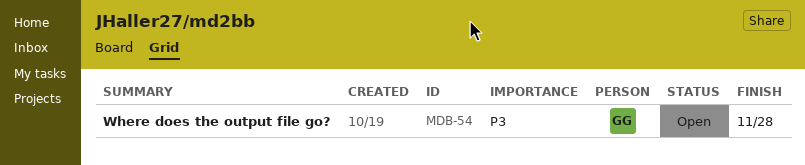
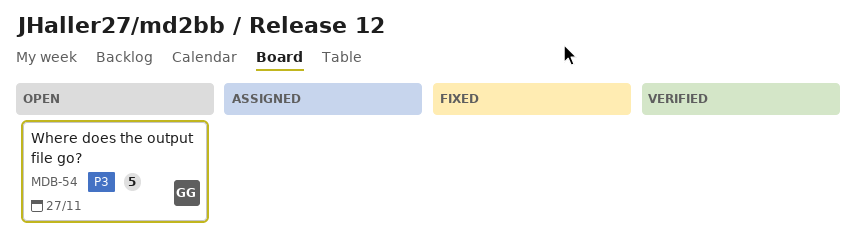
MDB-54, due: Nov 28 -> Nov 27

